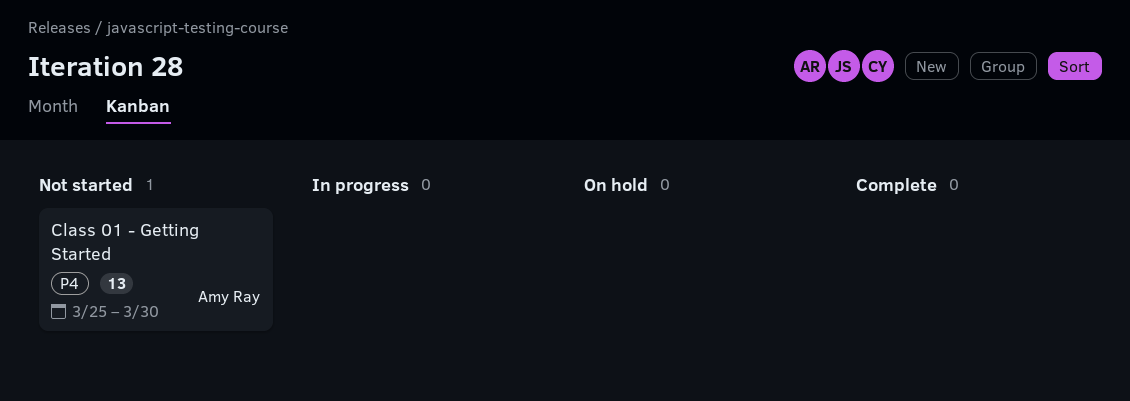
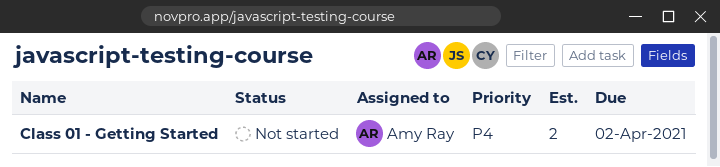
Class 01 - Getting Started, estimate: 13 -> 2
Class 01 - Getting Started, due: Mar 30 -> Apr 2

